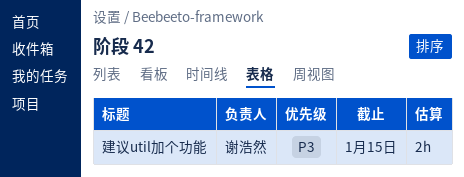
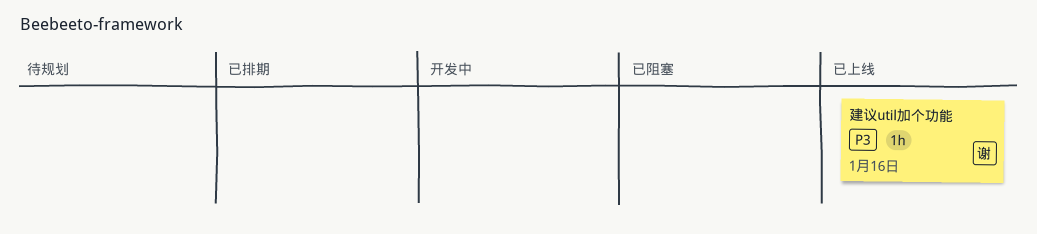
建议util加个功能, estimate: 2h -> 1h
建议util加个功能, due: Jan 15 -> Jan 16

